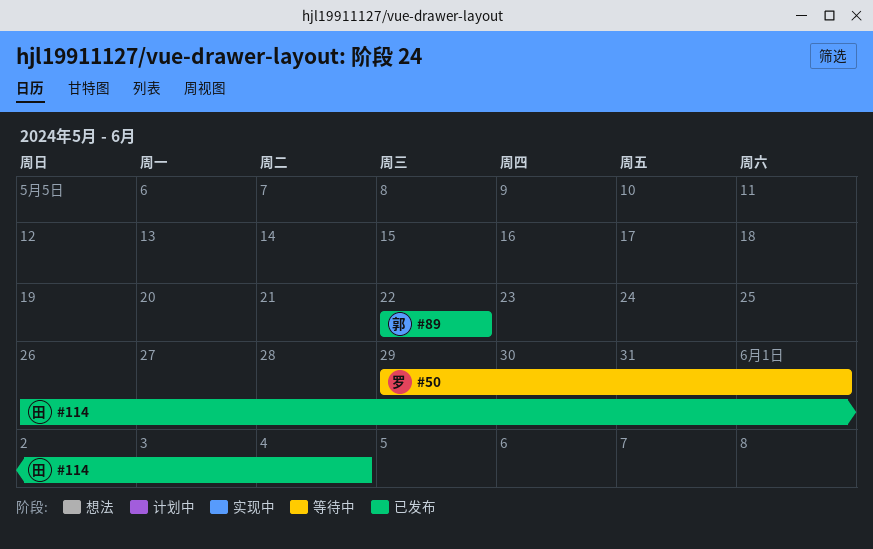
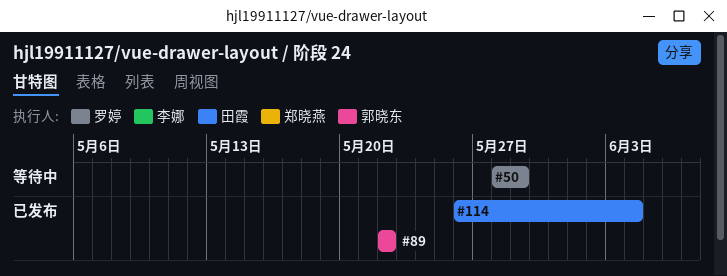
#50, start: May 29 -> May 28
#50, due: Jun 1 -> May 29

